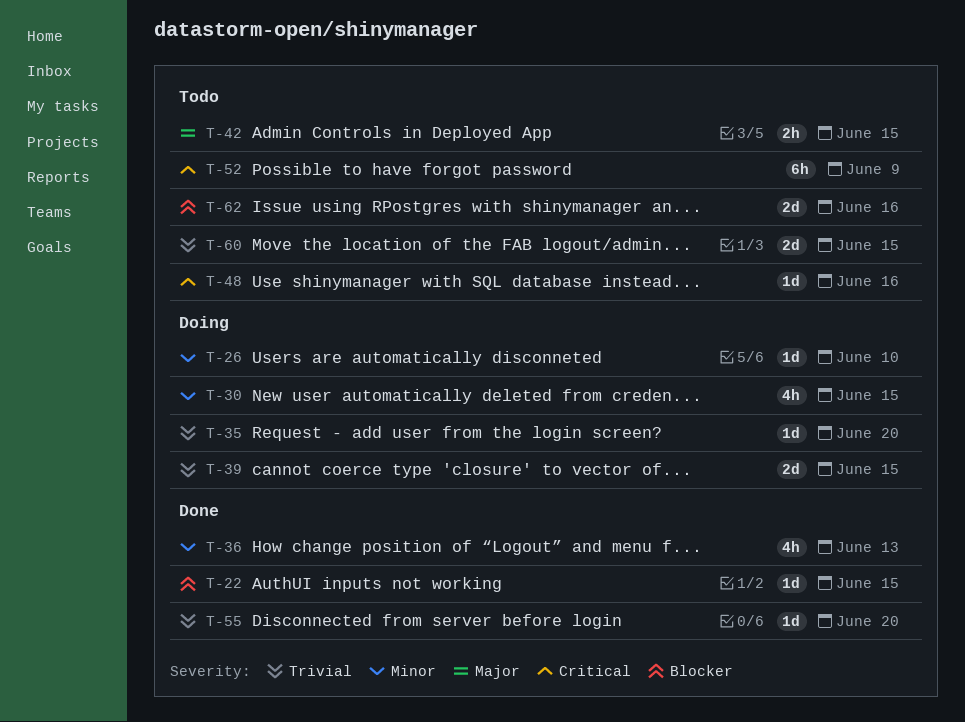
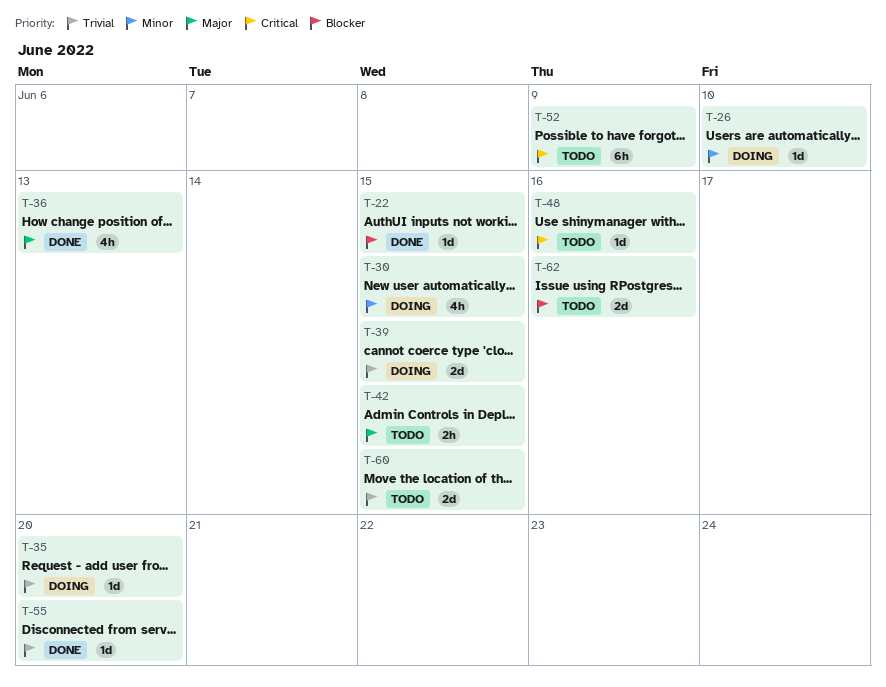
T-36, priority: Minor -> Major

